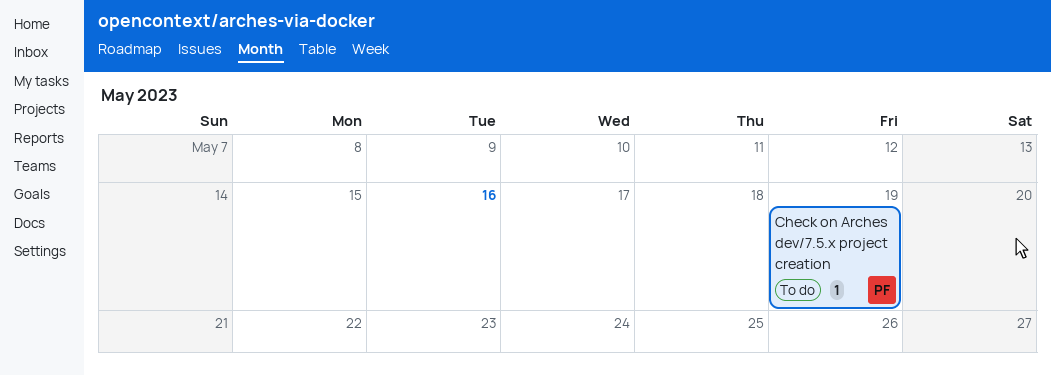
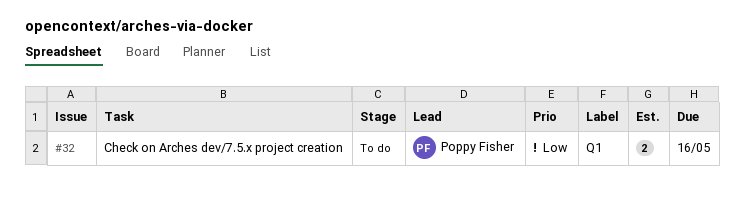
Check on Arches dev/7.5.x project creation, estimate: 1 -> 2
Check on Arches dev/7.5.x project creation, due: May 19 -> May 16

